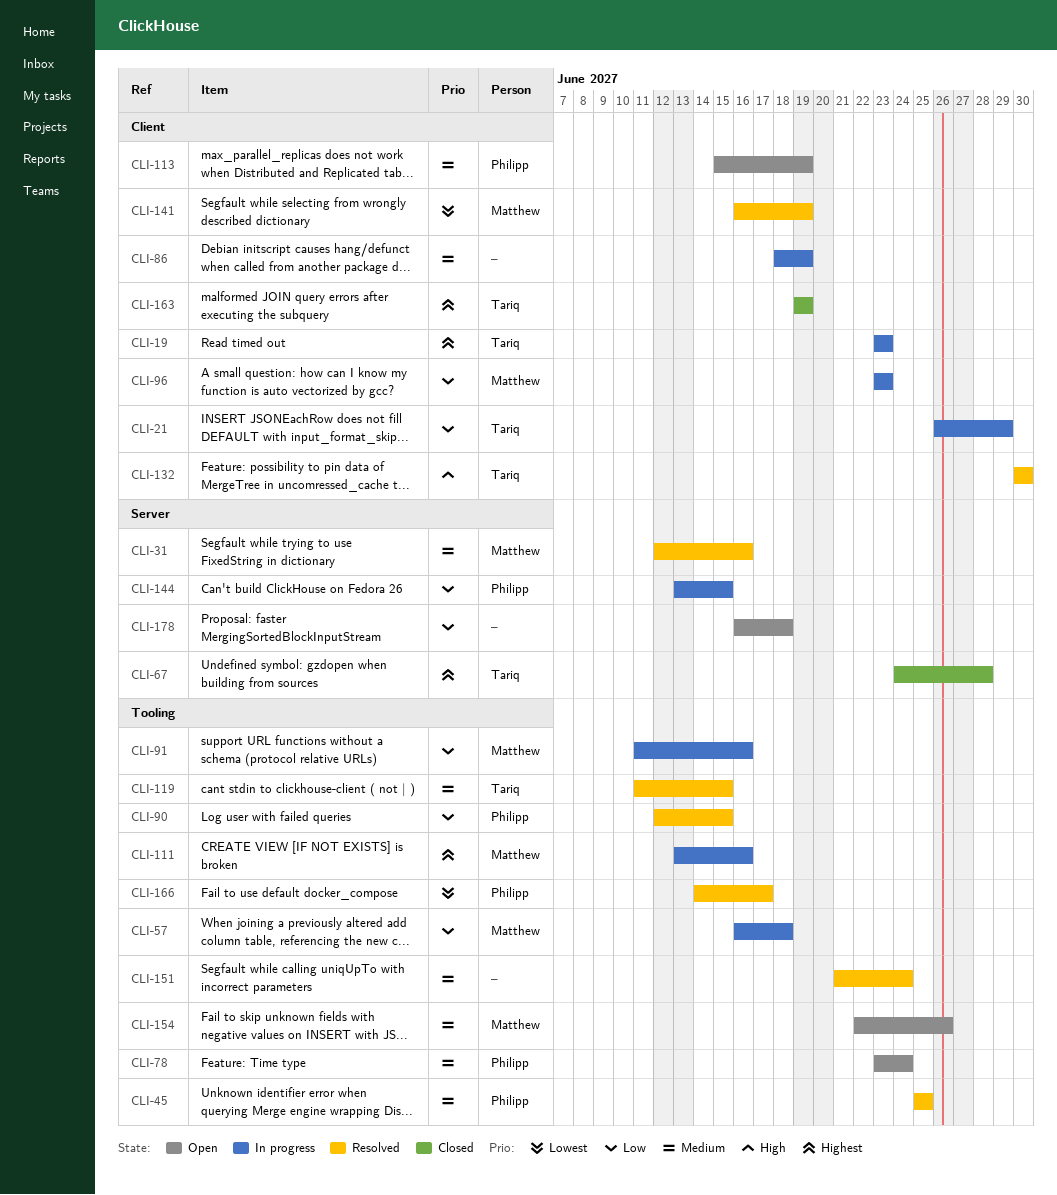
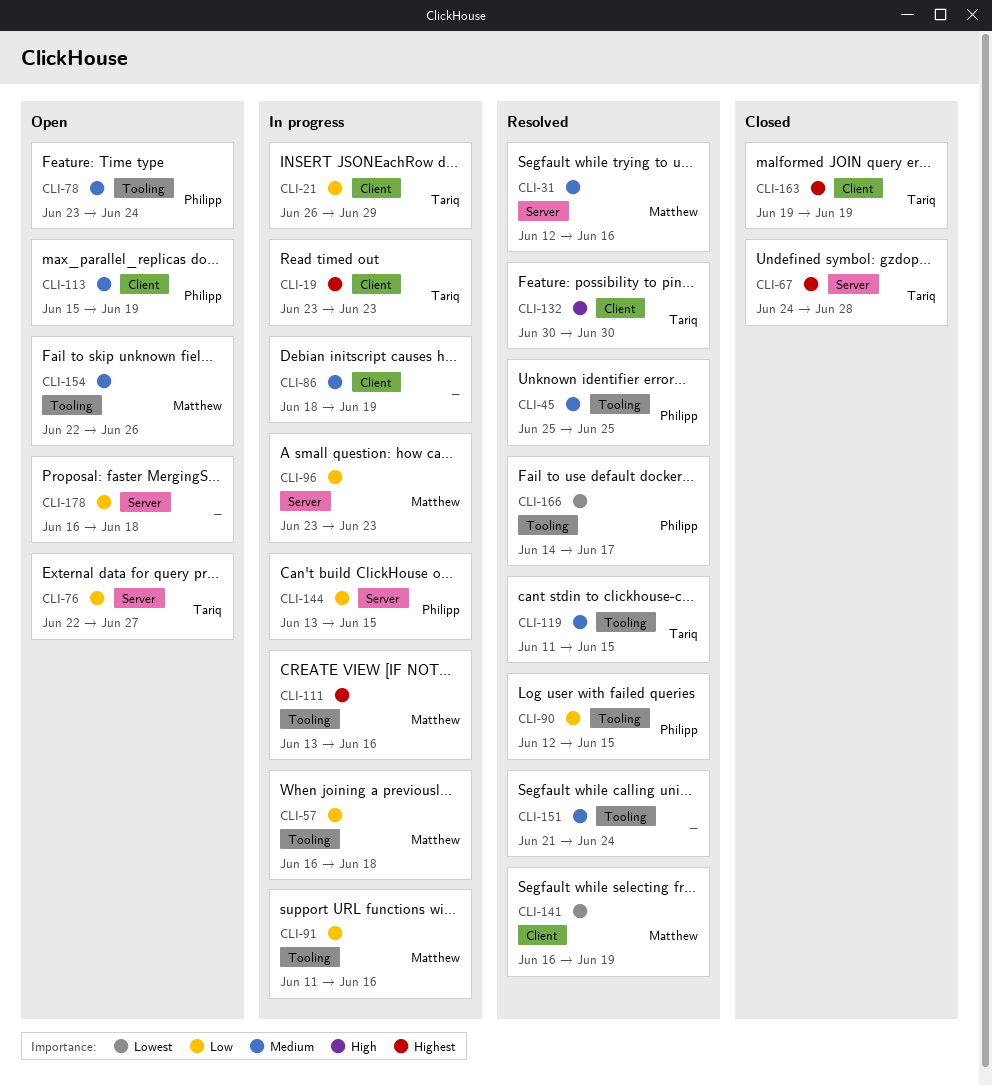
CLI-76: none -> present
CLI-96, label: Client -> Server

